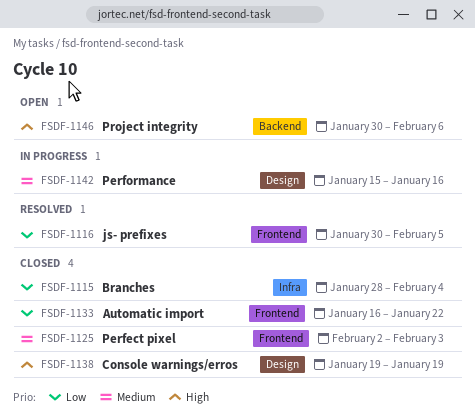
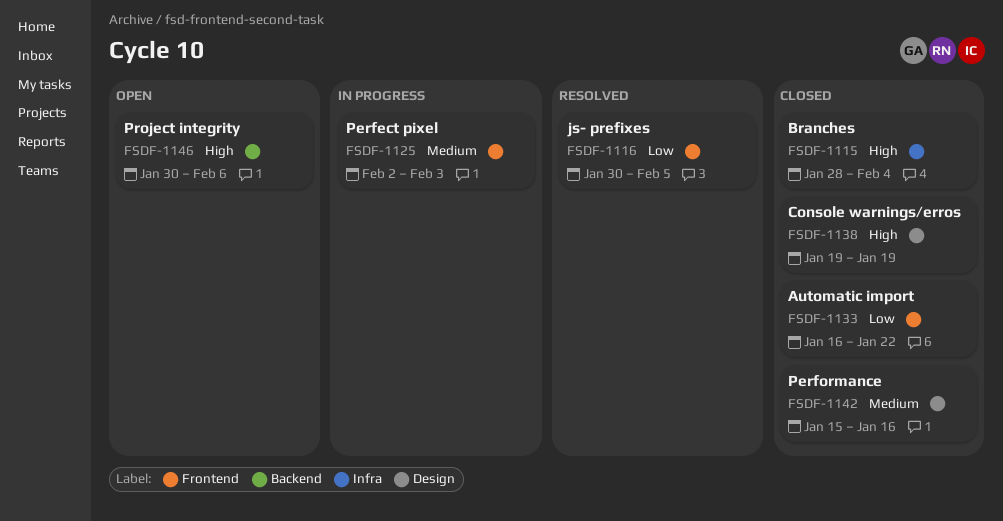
FSDF-1115, priority: Low -> High
FSDF-1125, status: Closed -> In progress
FSDF-1142, status: In progress -> Closed

